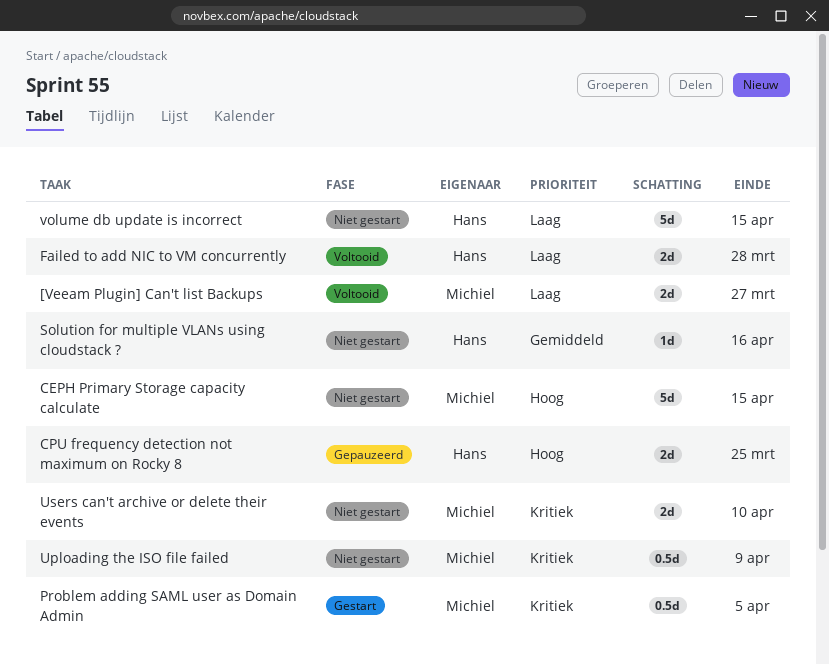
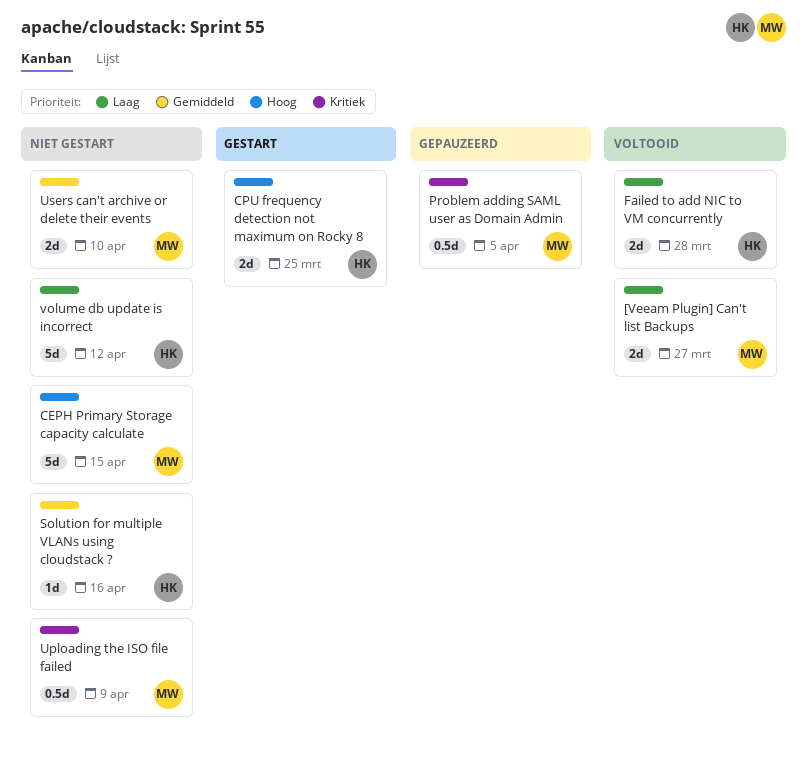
CPU frequency detection not maximum on Rocky 8, status: Gepauzeerd -> Gestart
Problem adding SAML user as Domain Admin, status: Gestart -> Gepauzeerd
Users can't archive or delete their events, priority: Kritiek -> Gemiddeld
volume db update is incorrect, due: Apr 15 -> Apr 12

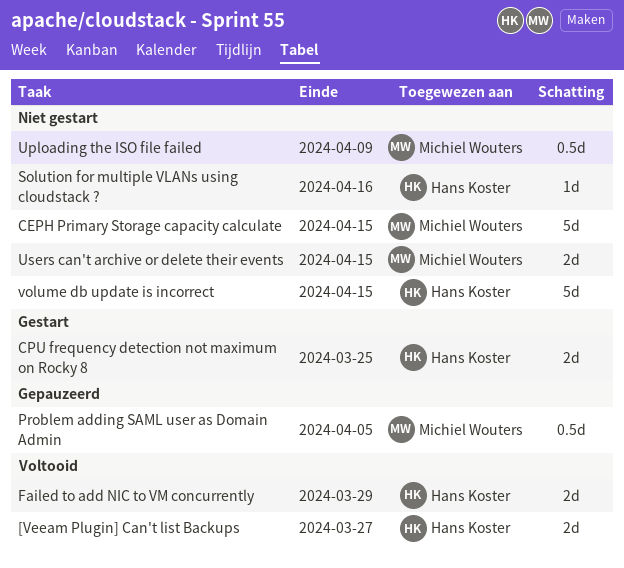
[Veeam Plugin] Can't list Backups, owner: Michiel Wouters -> Hans Koster
Failed to add NIC to VM concurrently, due: Mar 28 -> Mar 29
Users can't archive or delete their events, due: Apr 10 -> Apr 15
volume db update is incorrect, due: Apr 12 -> Apr 15

